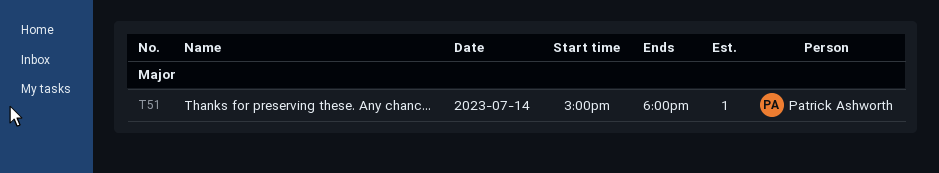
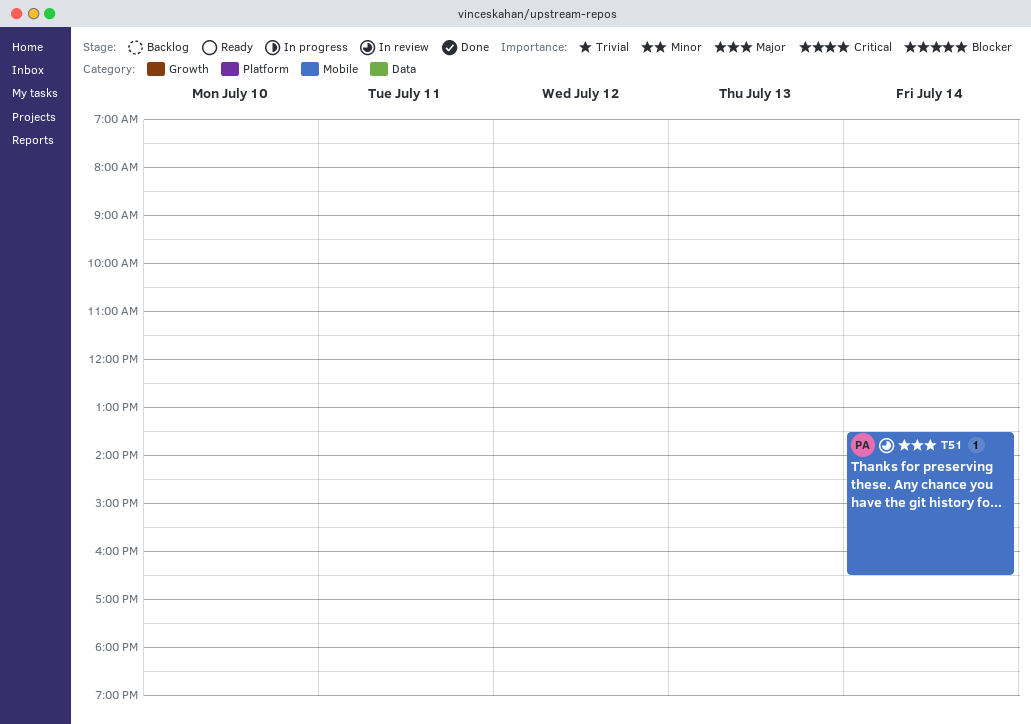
T51, begins: 15:00 -> 13:30
T51, ends: 18:00 -> 16:30

